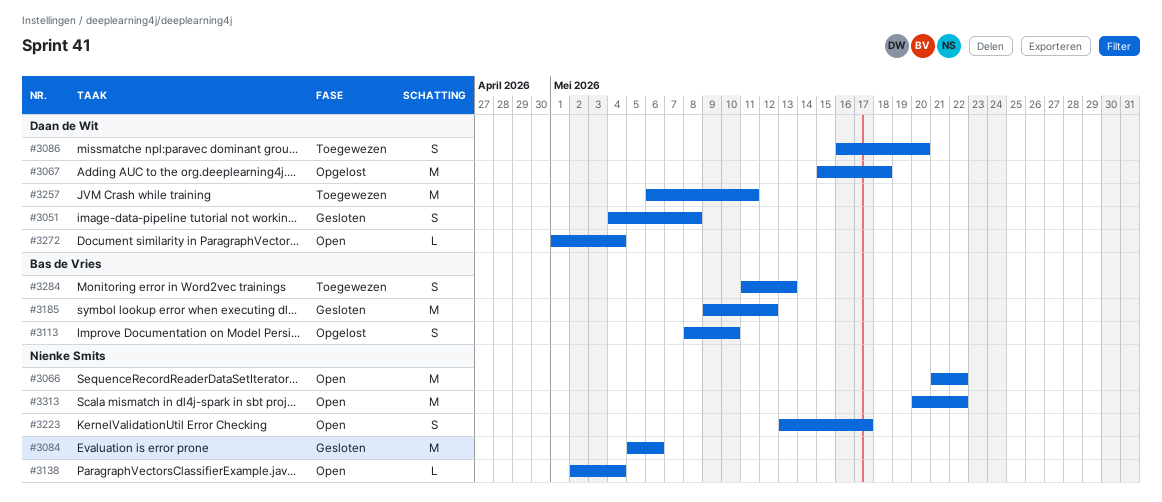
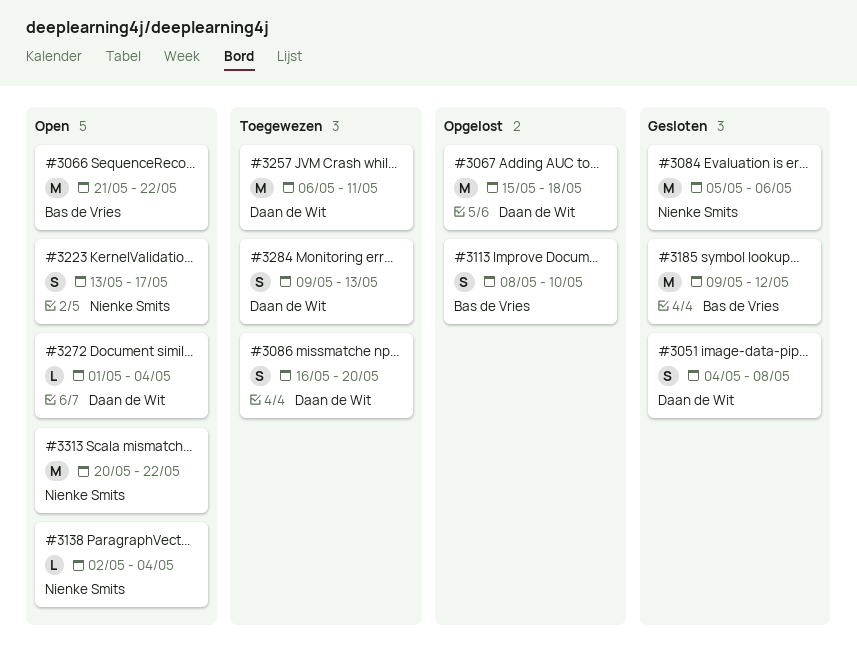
#3066, owner: Nienke Smits -> Bas de Vries
#3284, owner: Bas de Vries -> Daan de Wit
#3284, start: May 11 -> May 9

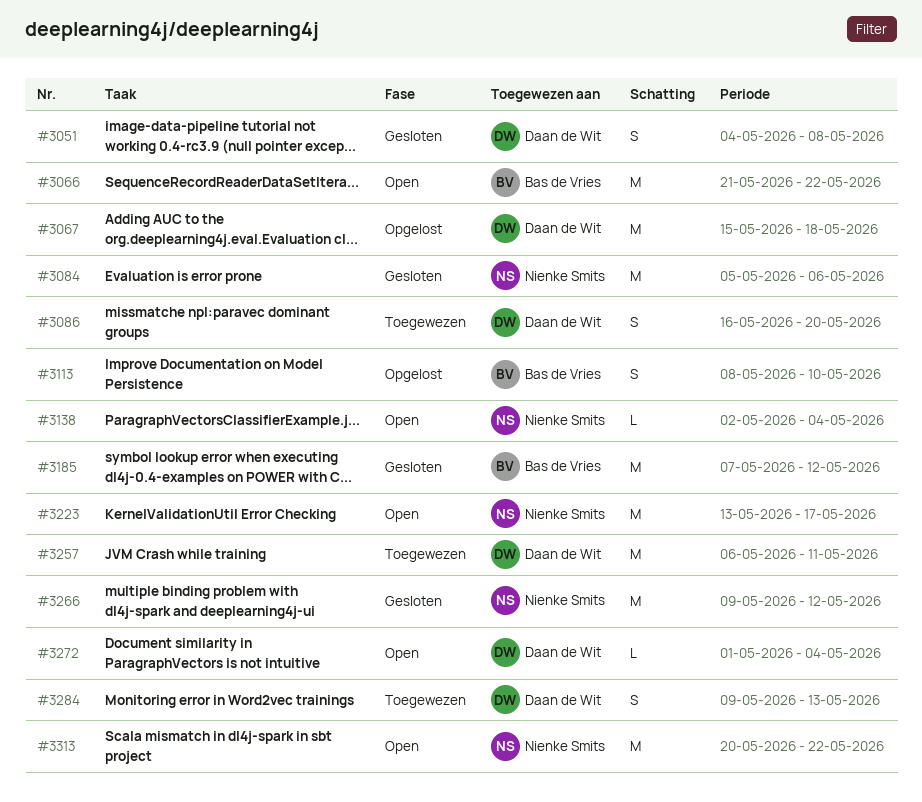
#3185, start: May 9 -> May 7
#3223, estimate: S -> M
#3266: none -> present

